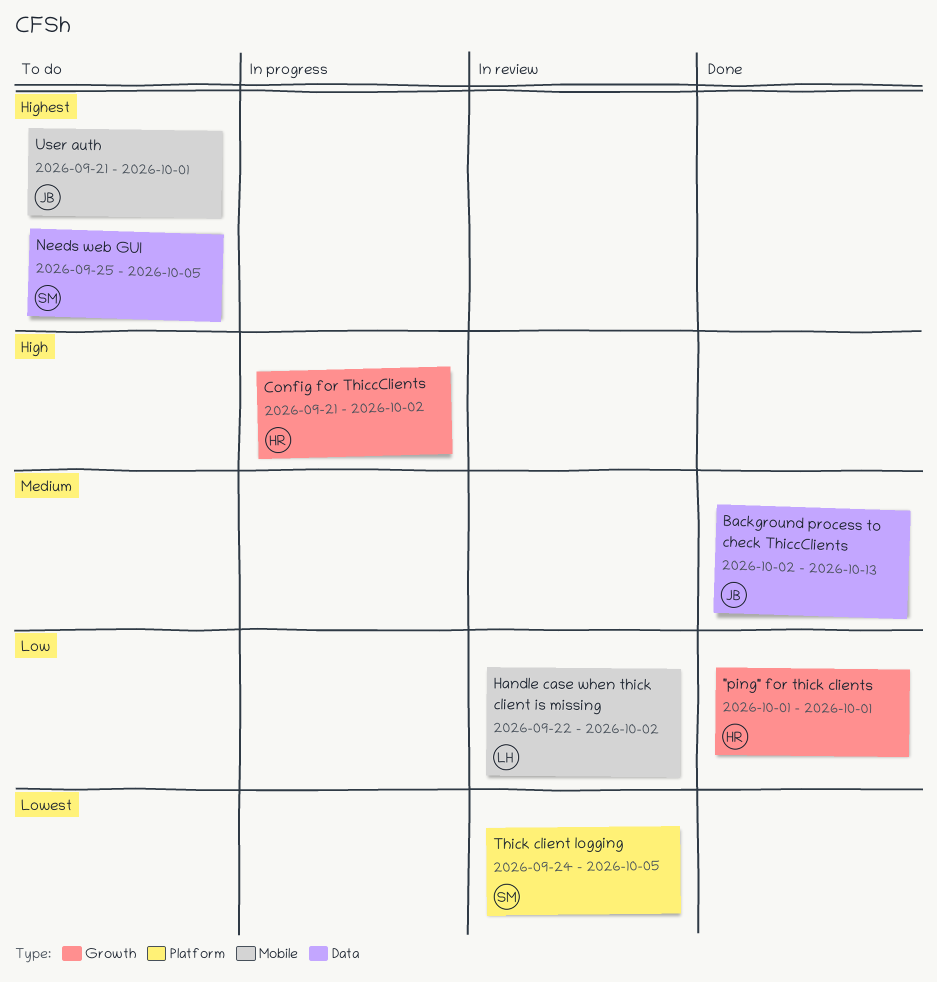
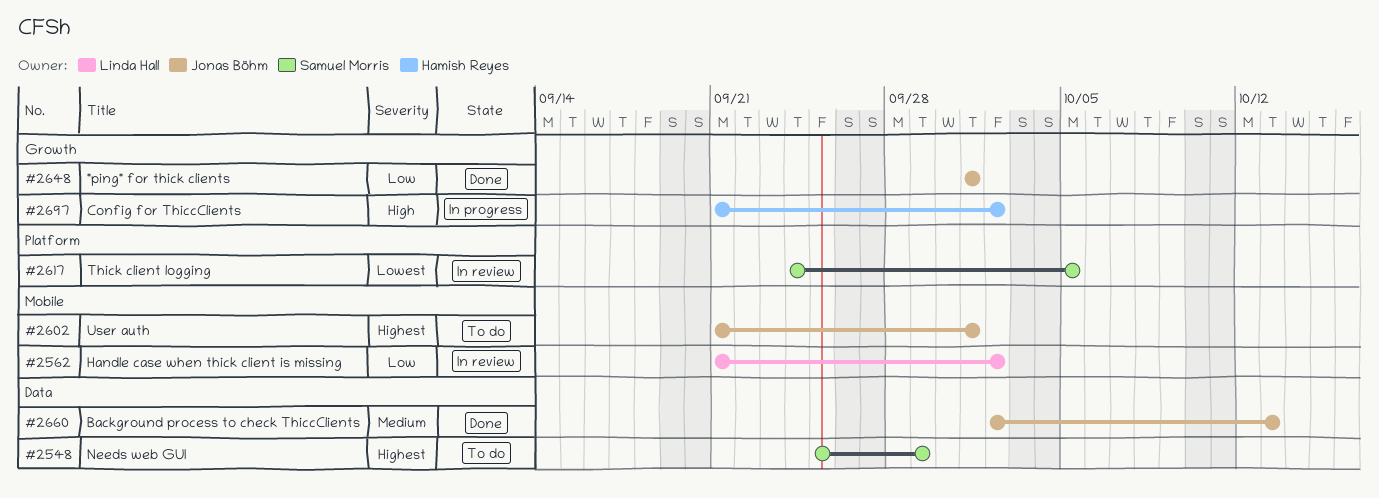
"ping" for thick clients, owner: Hamish Reyes -> Jonas Böhm
Handle case when thick client is missing, start: Sep 22 -> Sep 21
Needs web GUI, due: Oct 5 -> Sep 29

